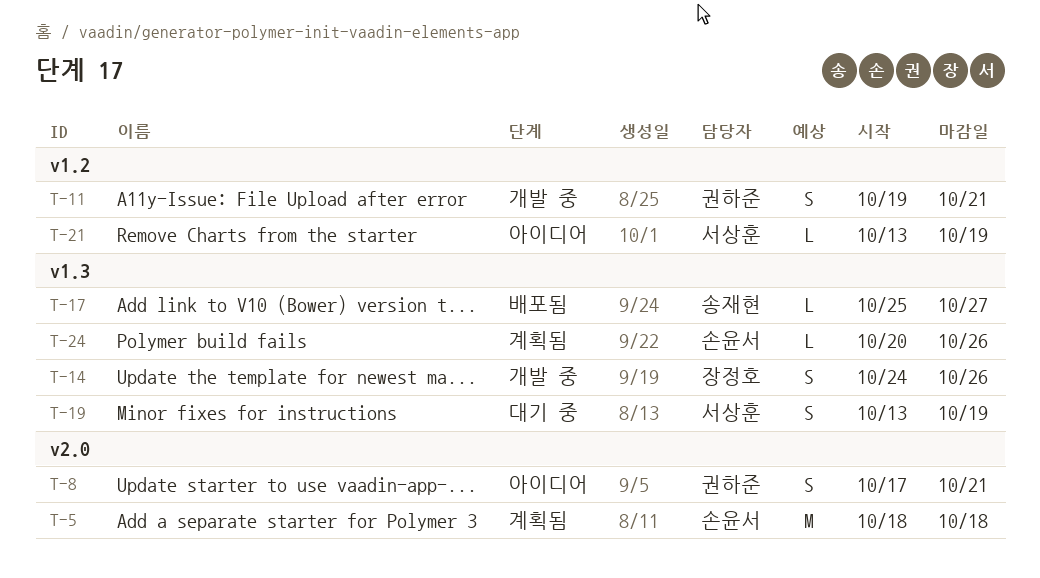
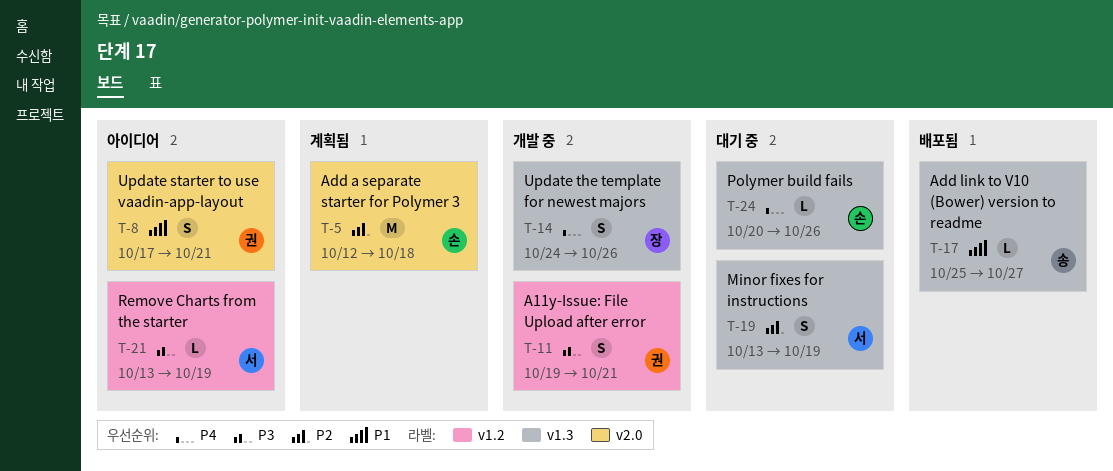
T-5, start: Oct 18 -> Oct 12
T-24, status: 계획됨 -> 대기 중

